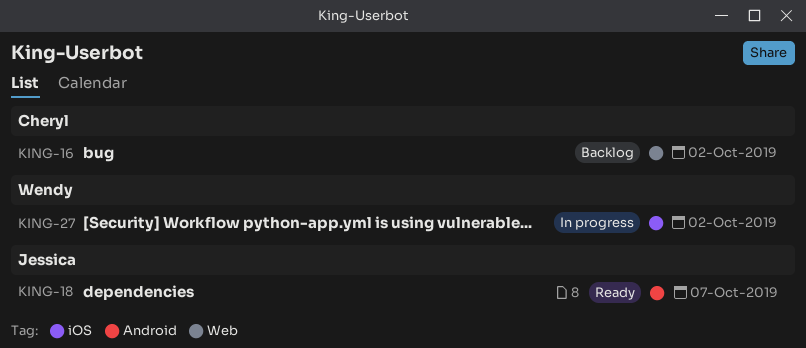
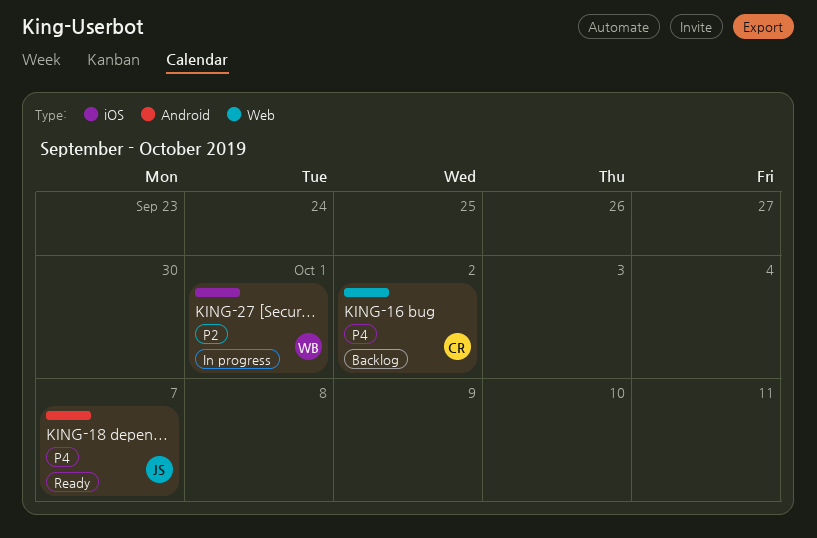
KING-27, due: Oct 2 -> Oct 1

